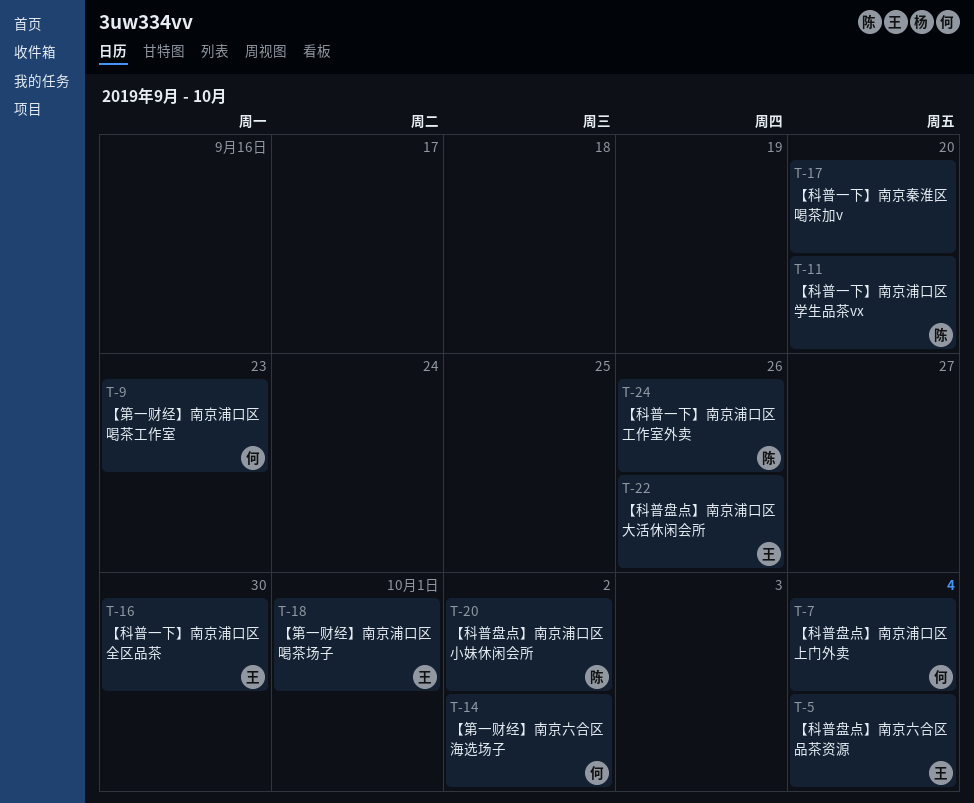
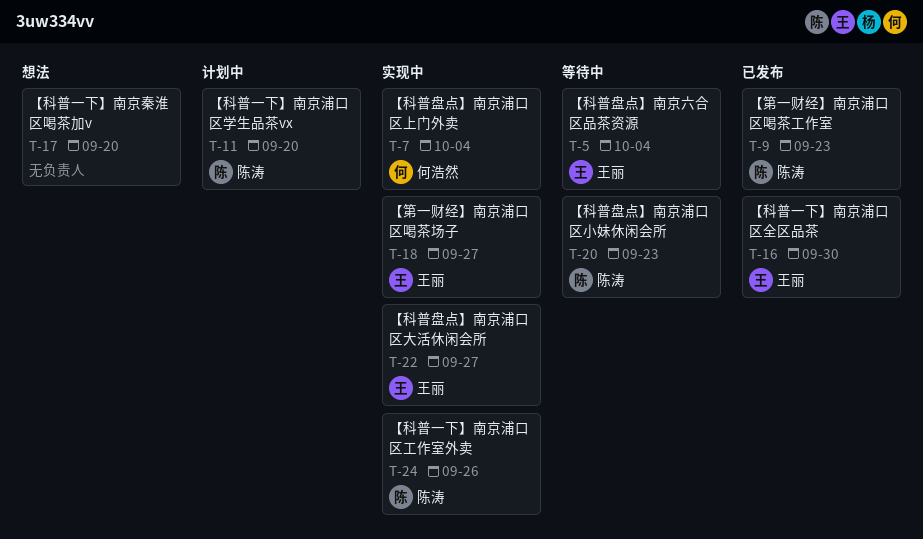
T-9, owner: 何浩然 -> 陈涛
T-14: present -> none
T-18, due: Oct 1 -> Sep 27
T-20, due: Oct 2 -> Sep 23
T-22, due: Sep 26 -> Sep 27

